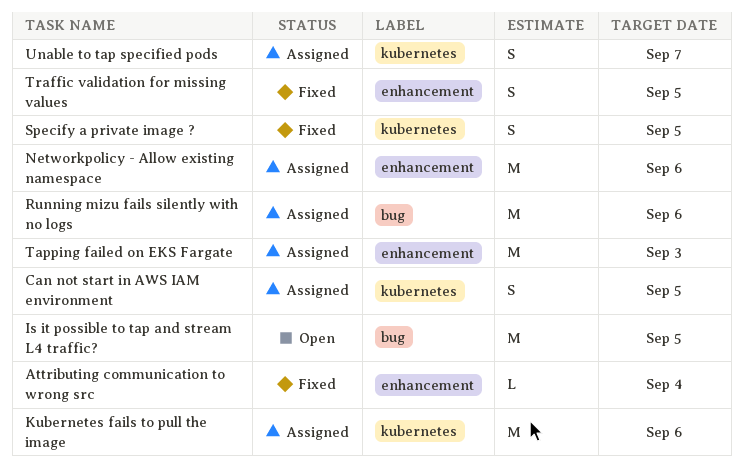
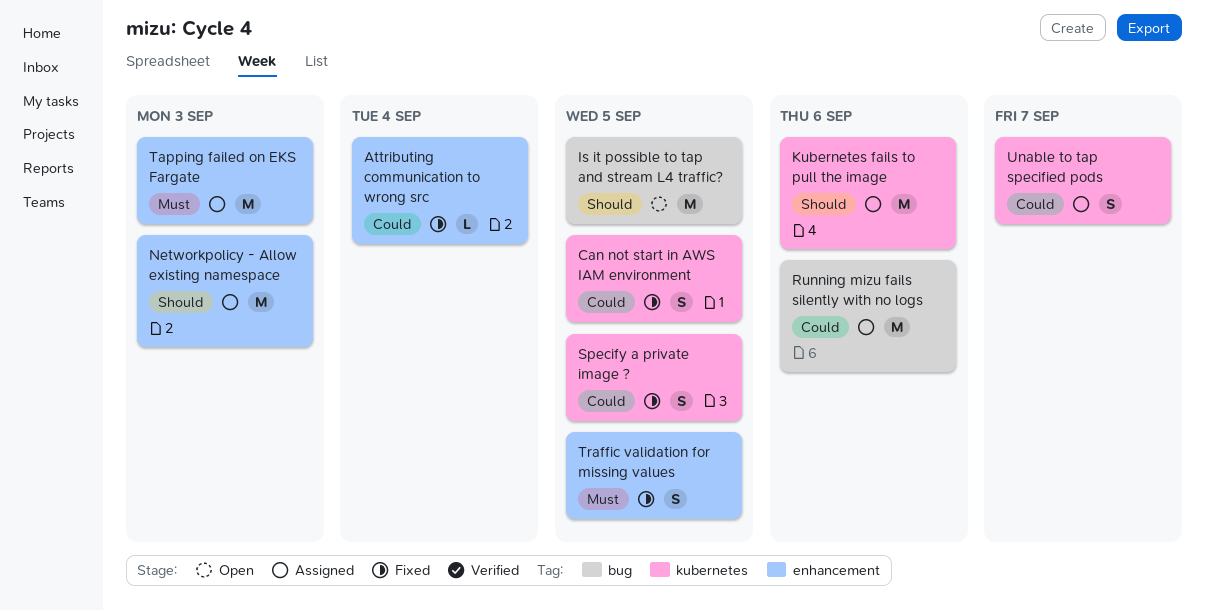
Can not start in AWS IAM environment, status: Assigned -> Fixed
Networkpolicy - Allow existing namespace, due: Sep 6 -> Sep 3

